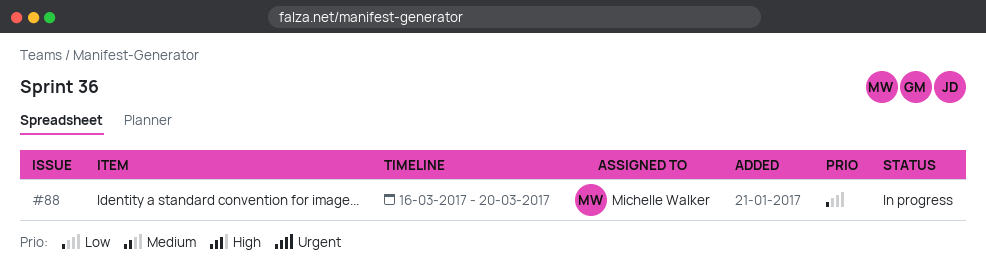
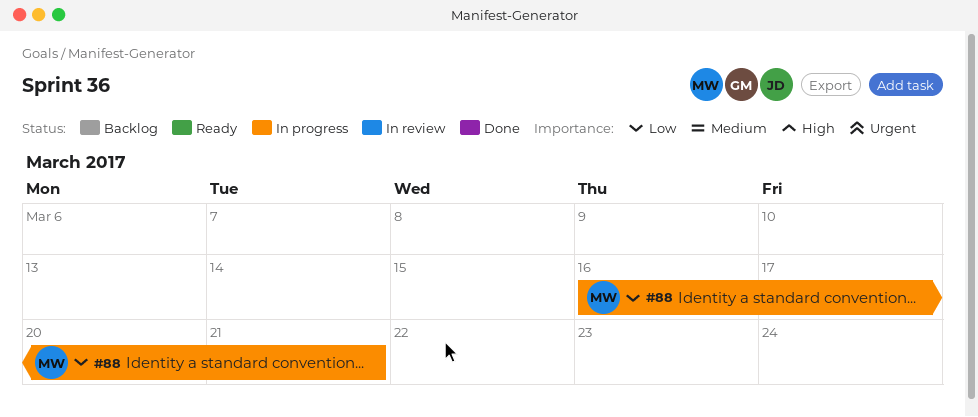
#88, due: Mar 20 -> Mar 21

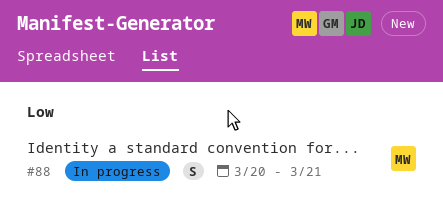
#88, start: Mar 16 -> Mar 20

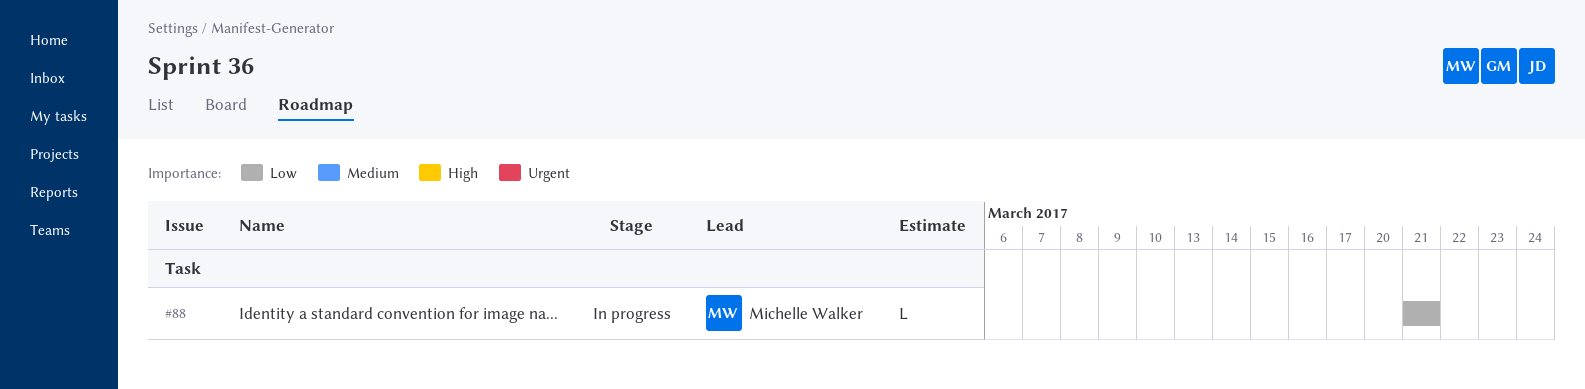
#88, estimate: S -> L
#88, start: Mar 20 -> Mar 21

